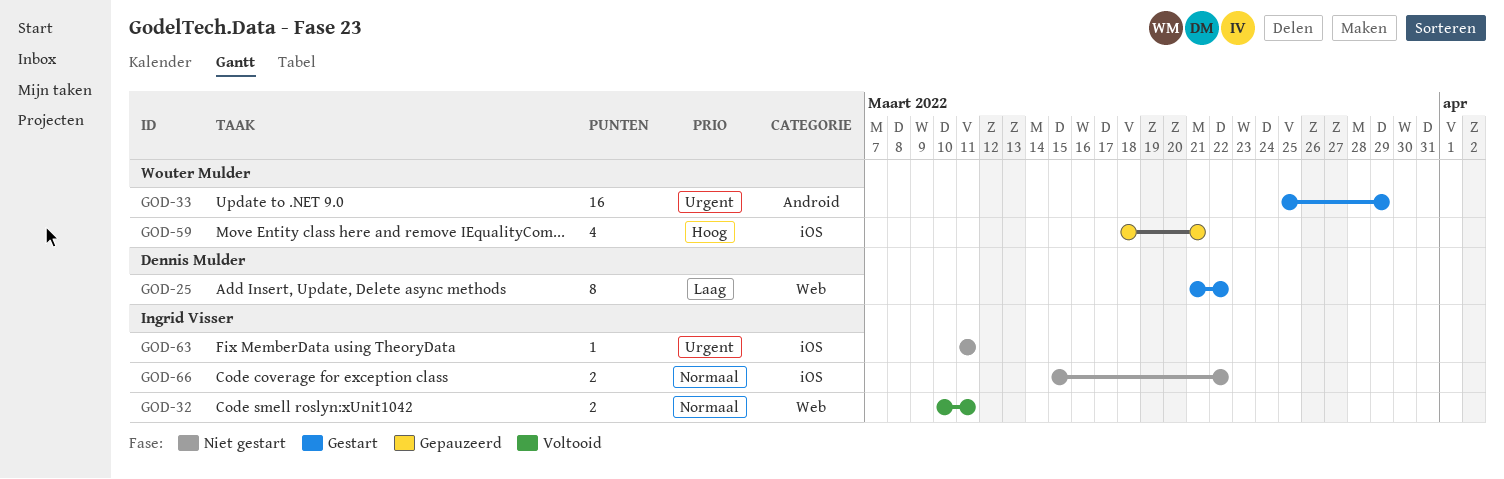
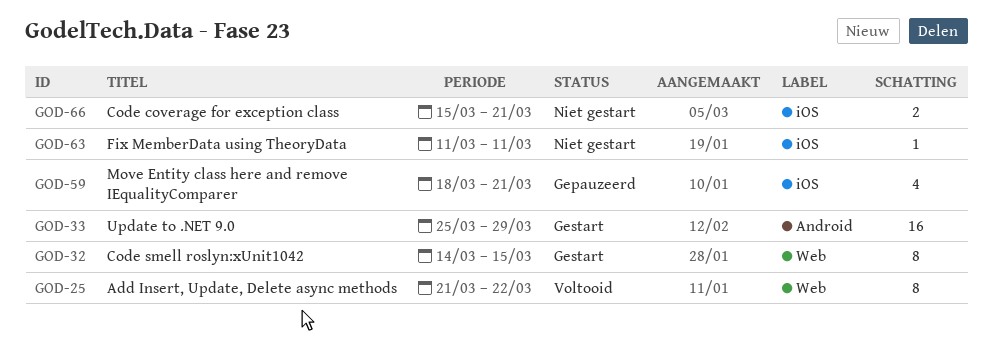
GOD-25, status: Gestart -> Voltooid
GOD-32, status: Voltooid -> Gestart
GOD-32, estimate: 2 -> 8
GOD-32, start: Mar 10 -> Mar 14
GOD-32, due: Mar 11 -> Mar 15
GOD-66, due: Mar 22 -> Mar 21

